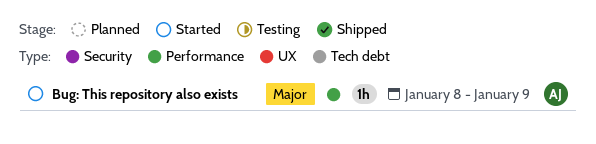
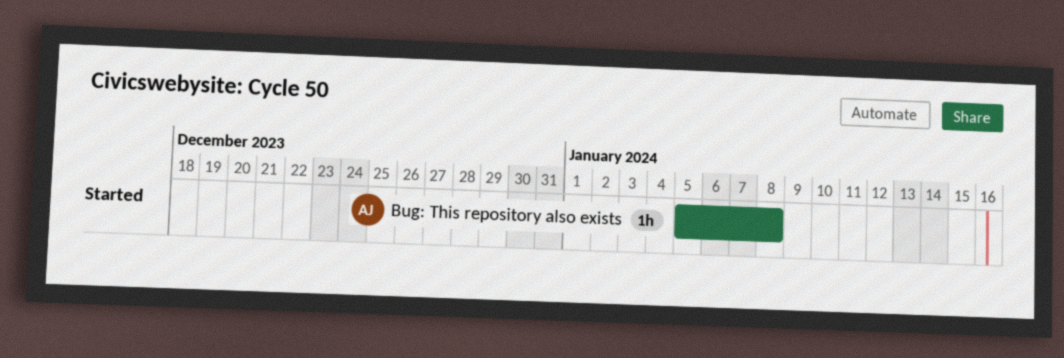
Bug: This repository also exists, start: Jan 8 -> Jan 5
Bug: This repository also exists, due: Jan 9 -> Jan 8

